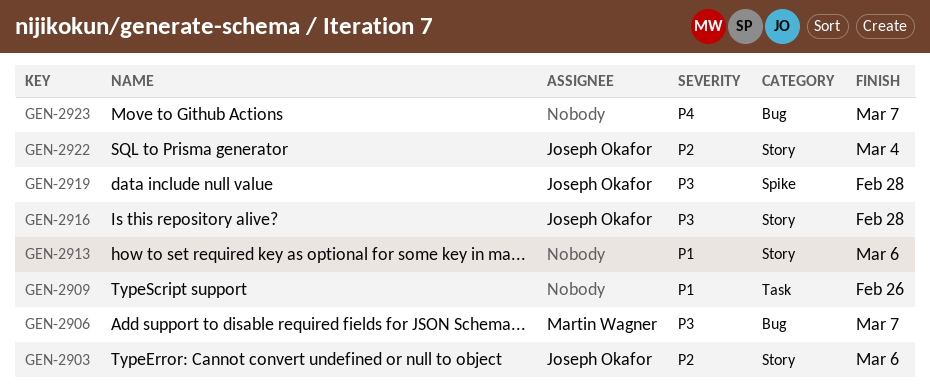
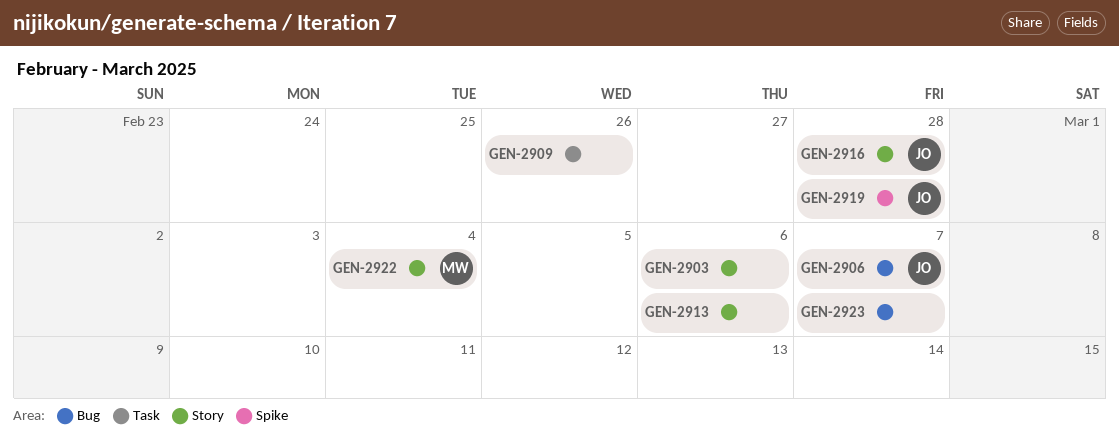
GEN-2903, owner: Joseph Okafor -> none
GEN-2906, owner: Martin Wagner -> Joseph Okafor
GEN-2922, owner: Joseph Okafor -> Martin Wagner

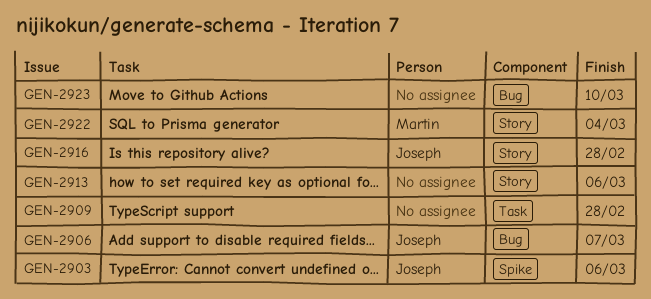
GEN-2903, owner: none -> Joseph
GEN-2903, label: Story -> Spike
GEN-2909, due: Feb 26 -> Feb 28
GEN-2919: present -> none
GEN-2923, due: Mar 7 -> Mar 10

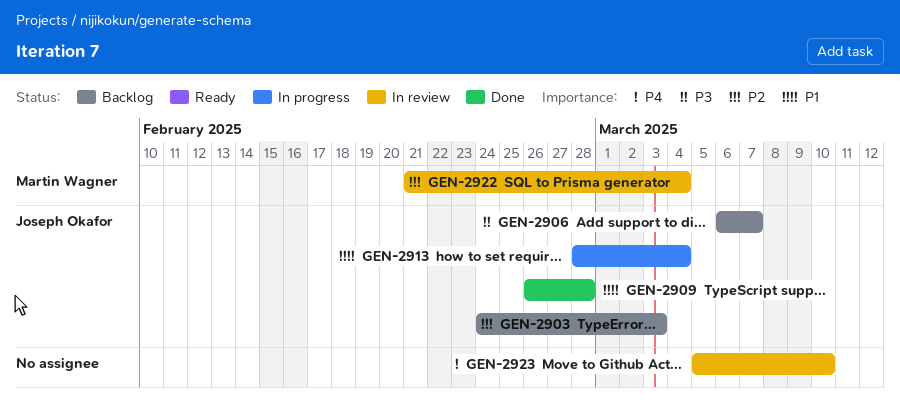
GEN-2903, due: Mar 6 -> Mar 3
GEN-2909, owner: none -> Joseph Okafor
GEN-2913, owner: none -> Joseph Okafor
GEN-2913, due: Mar 6 -> Mar 4
GEN-2916: present -> none

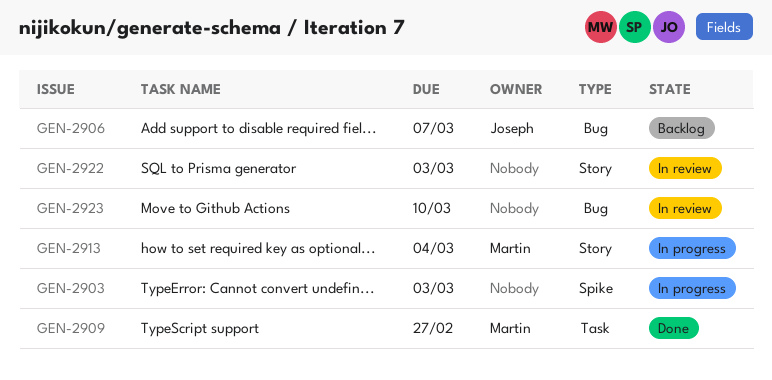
GEN-2903, status: Backlog -> In progress
GEN-2903, owner: Joseph Okafor -> none
GEN-2909, owner: Joseph Okafor -> Martin Wagner
GEN-2909, due: Feb 28 -> Feb 27
GEN-2913, owner: Joseph Okafor -> Martin Wagner
GEN-2922, owner: Martin Wagner -> none
GEN-2922, due: Mar 4 -> Mar 3

